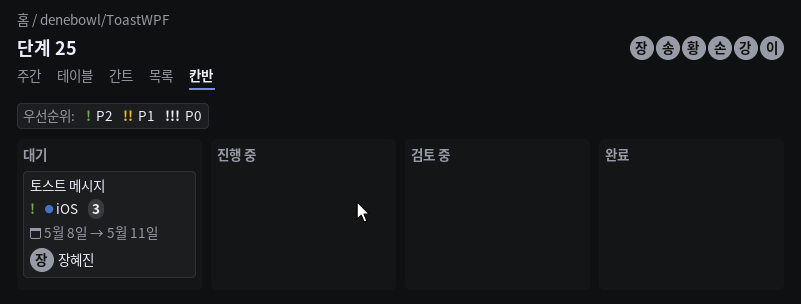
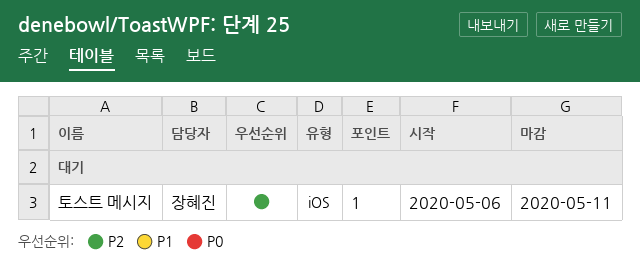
토스트 메시지, estimate: 3 -> 1
토스트 메시지, start: May 8 -> May 6

